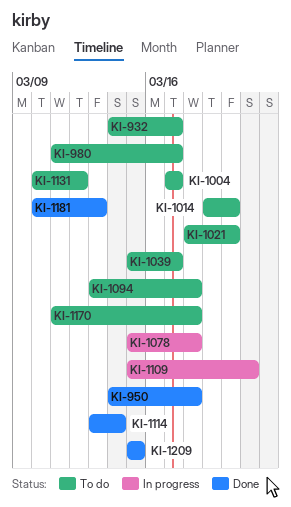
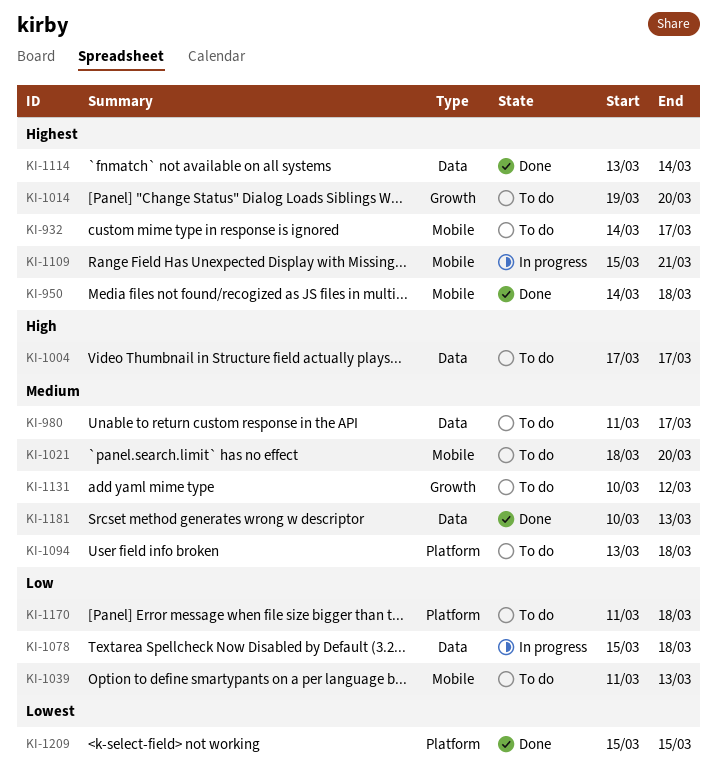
KI-1039, start: Mar 15 -> Mar 11
KI-1039, due: Mar 17 -> Mar 13

